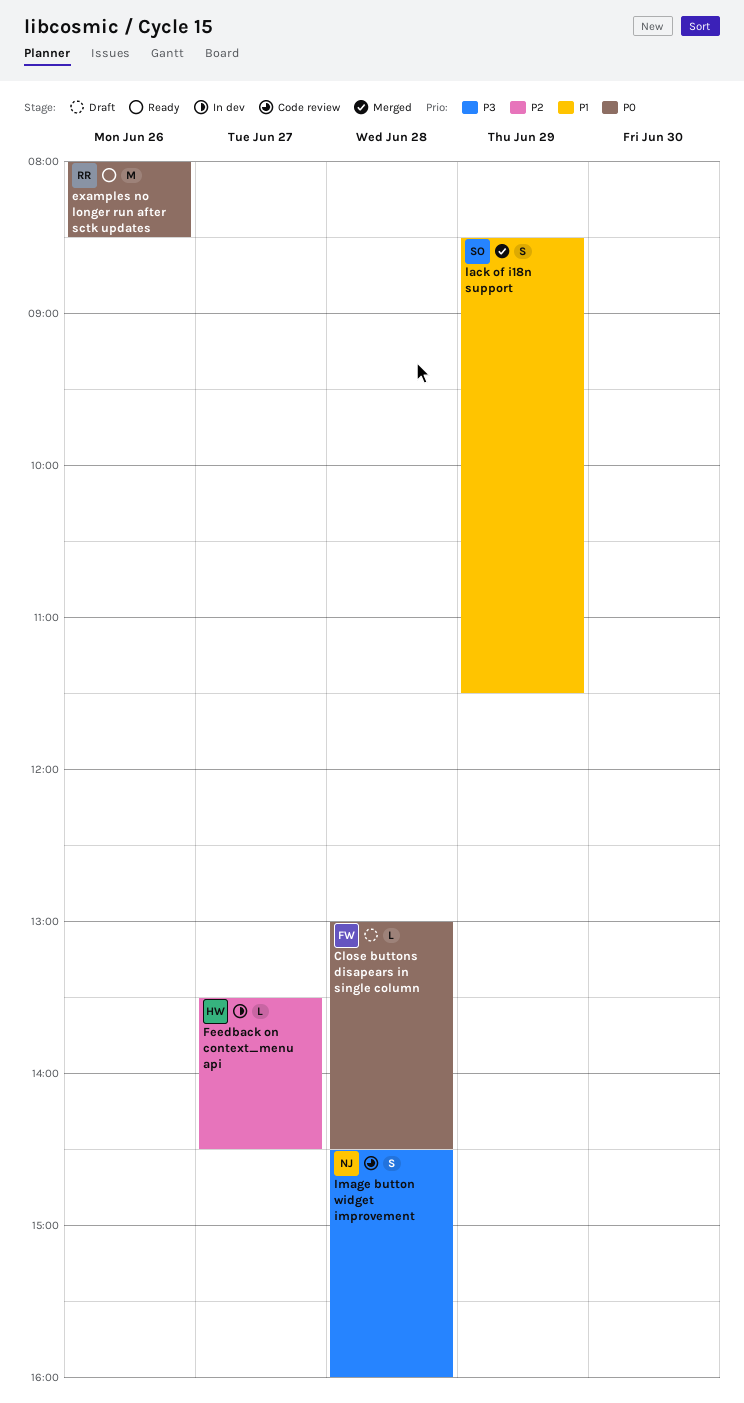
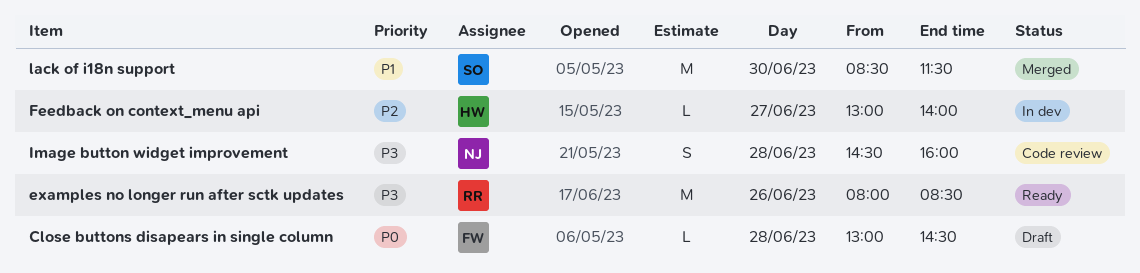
examples no longer run after sctk updates, priority: P0 -> P3
Feedback on context_menu api, begins: 13:30 -> 13:00
Feedback on context_menu api, ends: 14:30 -> 14:00
lack of i18n support, estimate: S -> M
lack of i18n support, day: Jun 29 -> Jun 30

